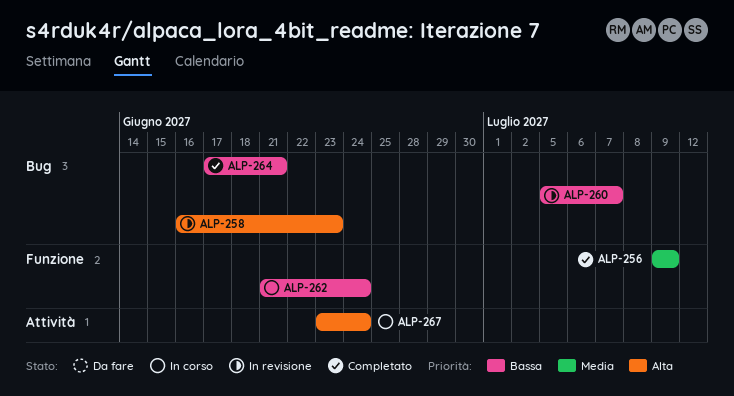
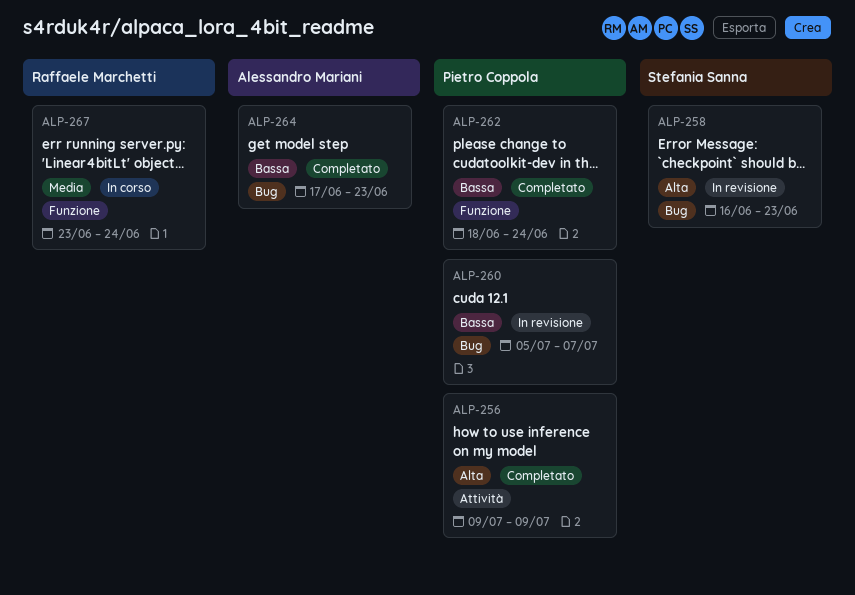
ALP-256, priority: Media -> Alta
ALP-256, label: Funzione -> Attività
ALP-262, status: In corso -> Completato
ALP-262, start: Jun 21 -> Jun 18
ALP-264, due: Jun 21 -> Jun 23
ALP-267, priority: Alta -> Media
ALP-267, label: Attività -> Funzione

